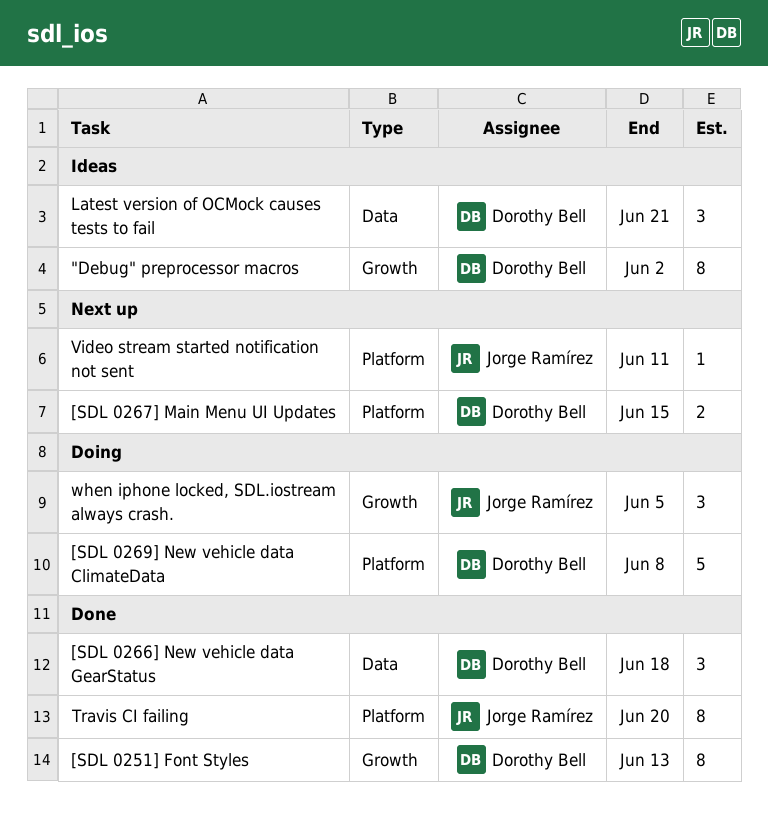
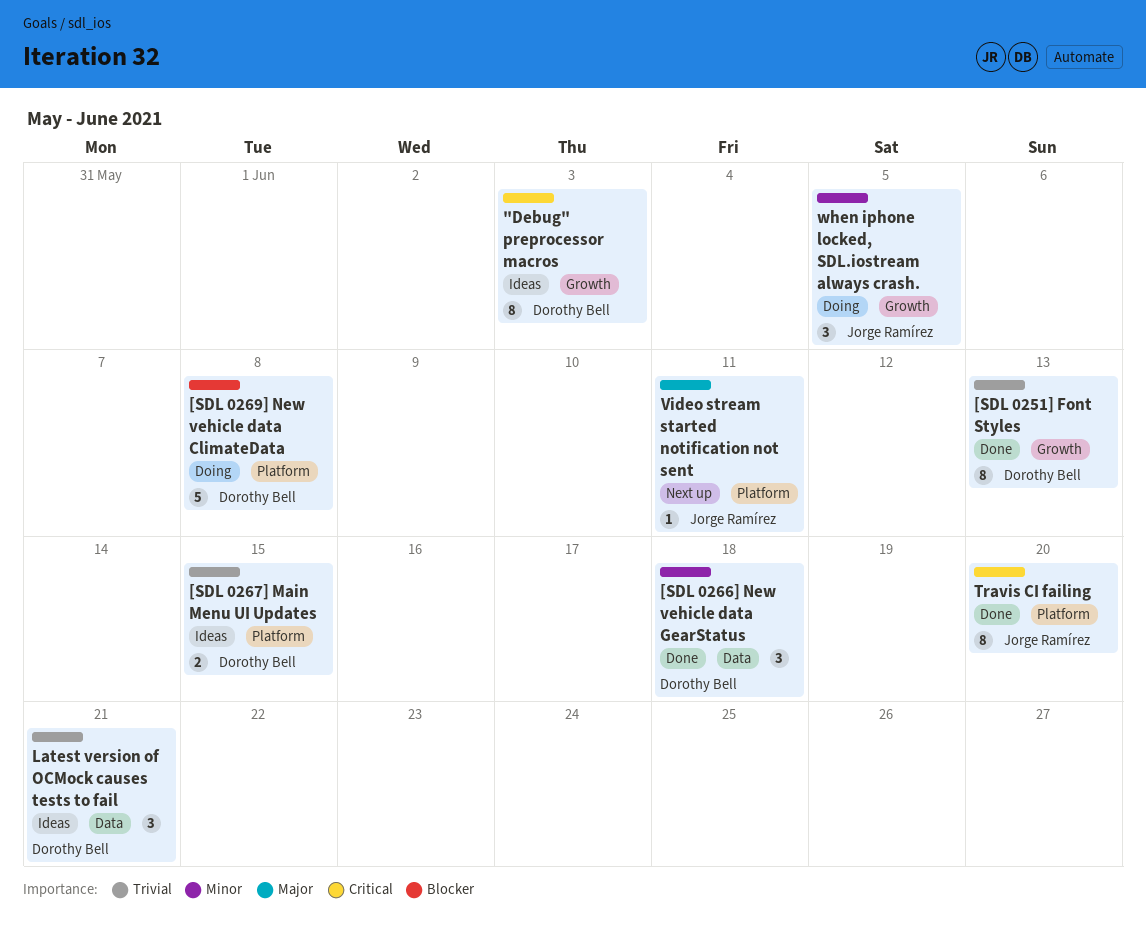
"Debug" preprocessor macros, due: Jun 2 -> Jun 3
[SDL 0267] Main Menu UI Updates, status: Next up -> Ideas

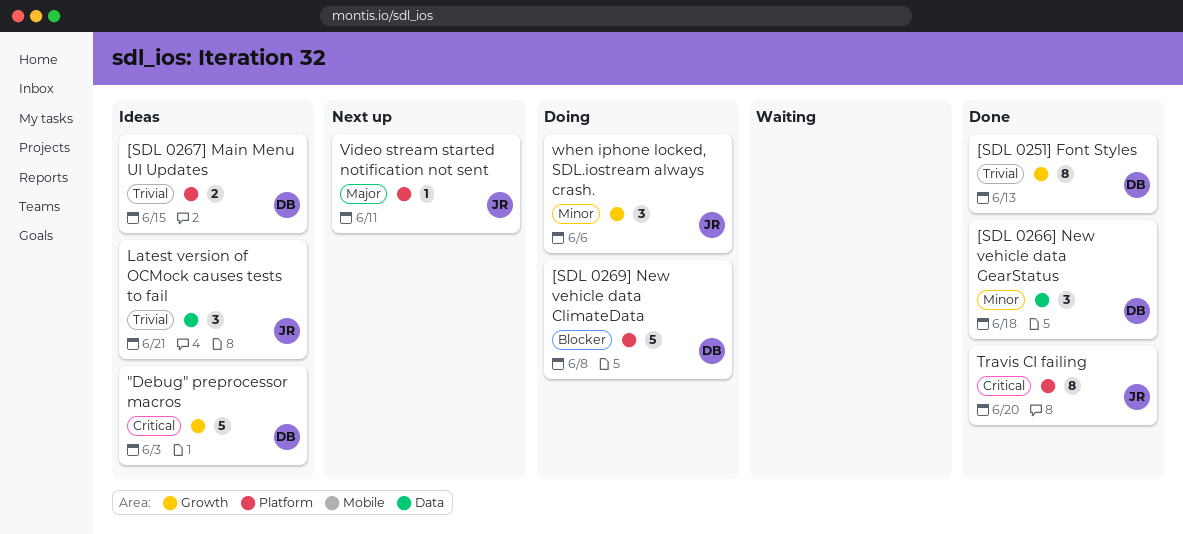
"Debug" preprocessor macros, estimate: 8 -> 5
Latest version of OCMock causes tests to fail, owner: Dorothy Bell -> Jorge Ramírez
when iphone locked, SDL.iostream always crash., due: Jun 5 -> Jun 6

